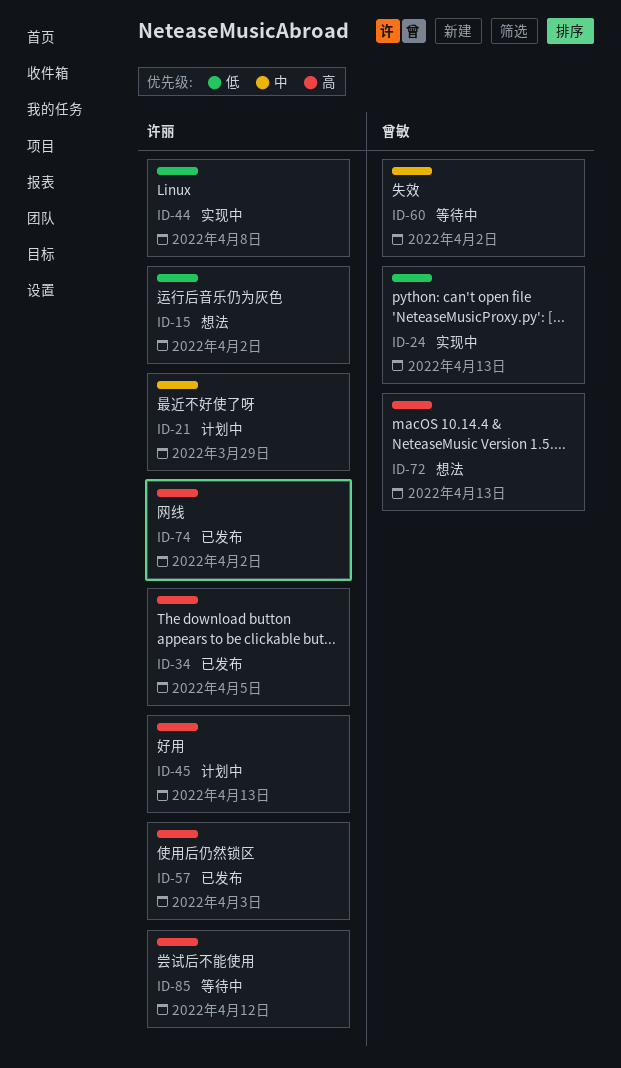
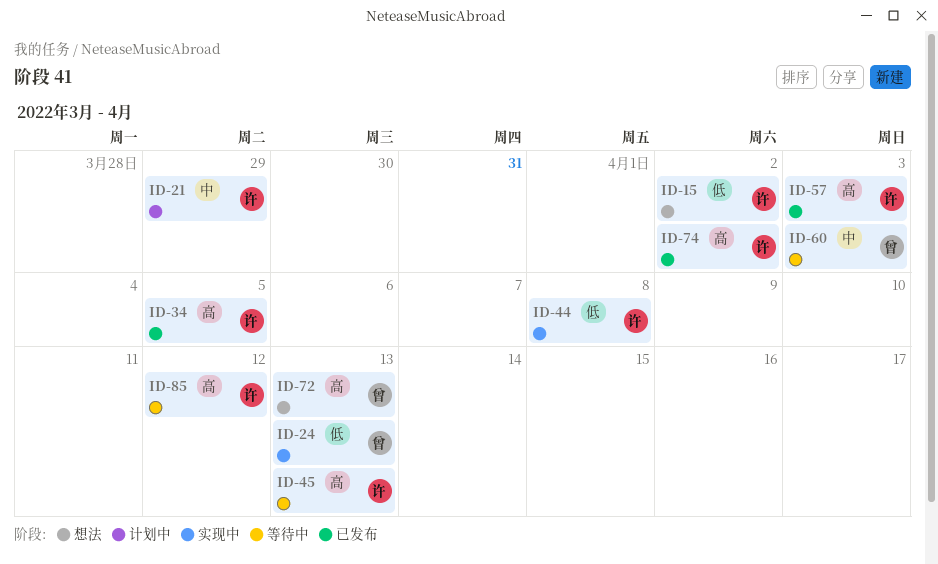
ID-45, status: 计划中 -> 等待中
ID-60, due: Apr 2 -> Apr 3

